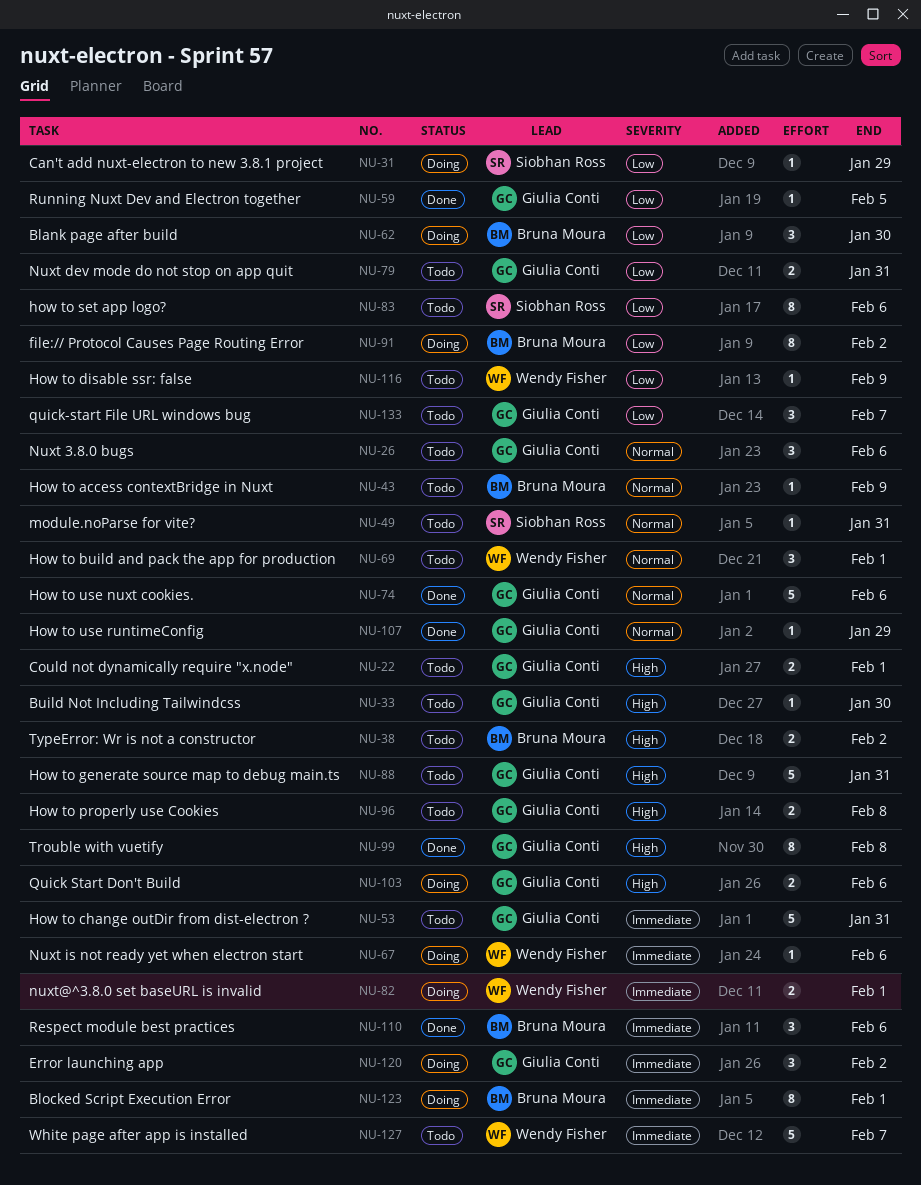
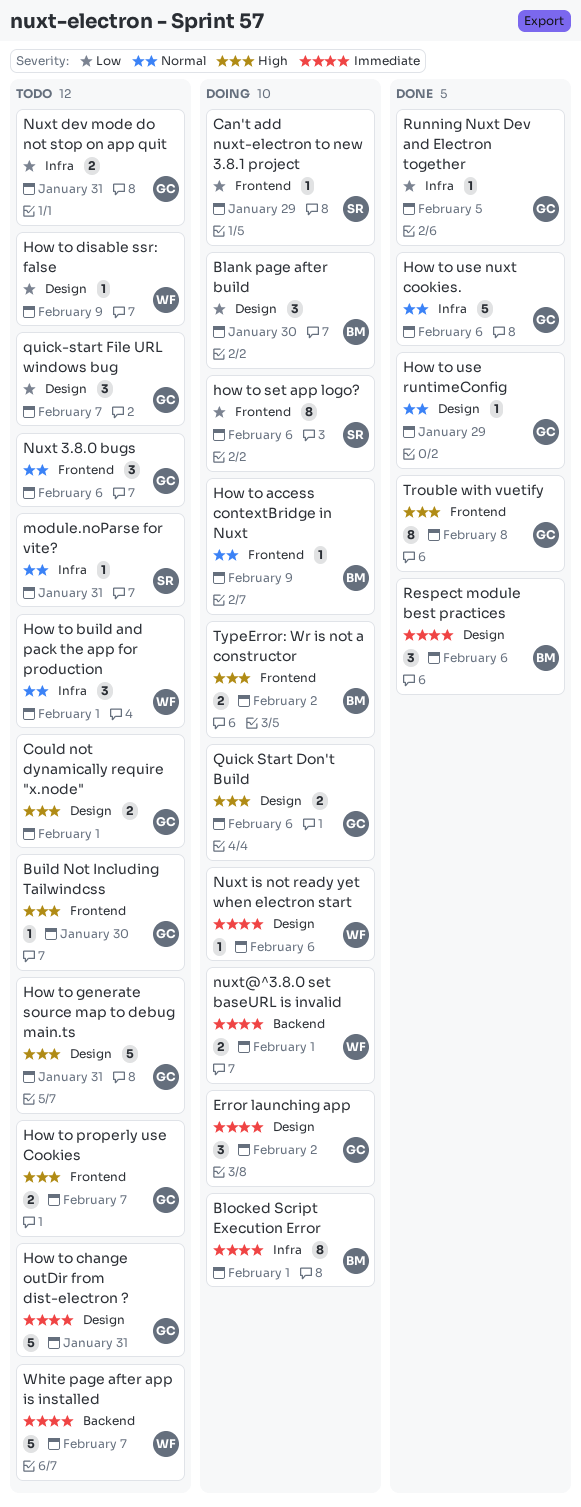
file:// Protocol Causes Page Routing Error: present -> none
How to access contextBridge in Nuxt, status: Todo -> Doing
How to properly use Cookies, due: Feb 8 -> Feb 7
how to set app logo?, status: Todo -> Doing
TypeError: Wr is not a constructor, status: Todo -> Doing

